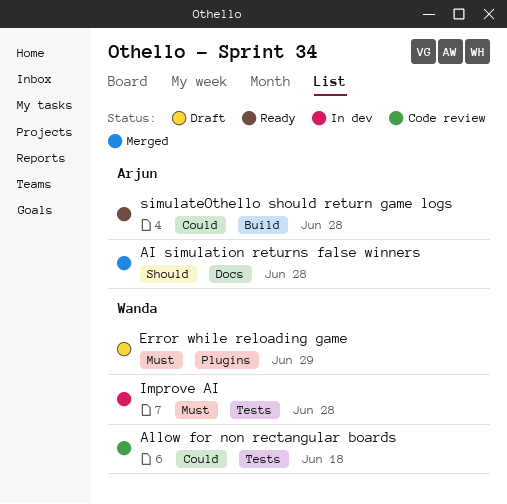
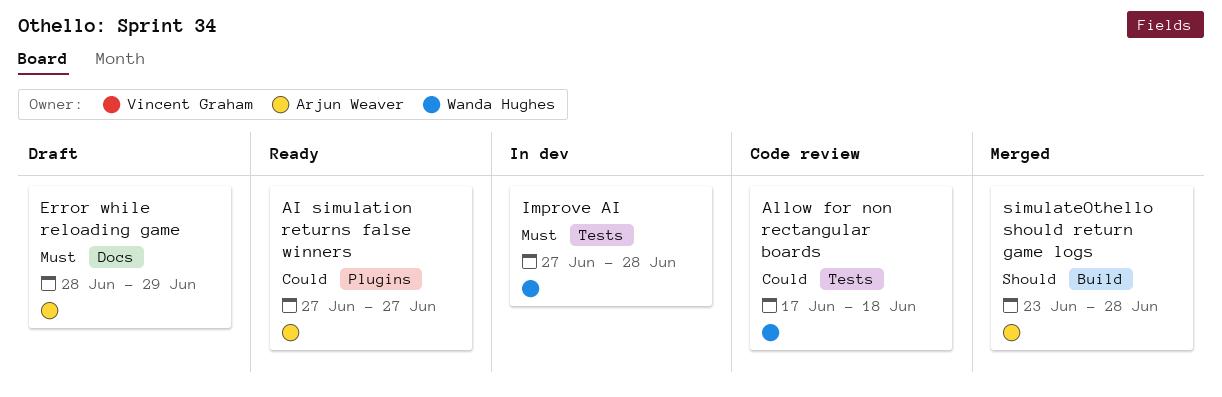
AI simulation returns false winners, status: Merged -> Ready
AI simulation returns false winners, priority: Should -> Could
AI simulation returns false winners, label: Docs -> Plugins
AI simulation returns false winners, due: Jun 28 -> Jun 27
Error while reloading game, owner: Wanda Hughes -> Arjun Weaver
Error while reloading game, label: Plugins -> Docs
simulateOthello should return game logs, status: Ready -> Merged
simulateOthello should return game logs, priority: Could -> Should

